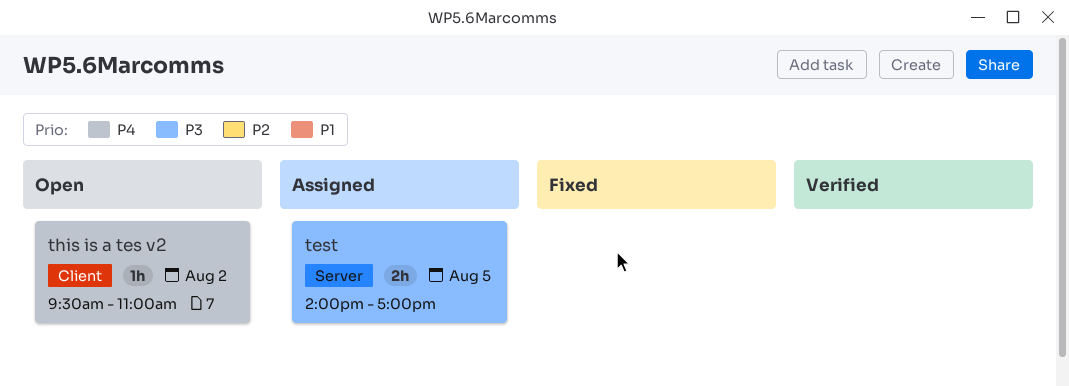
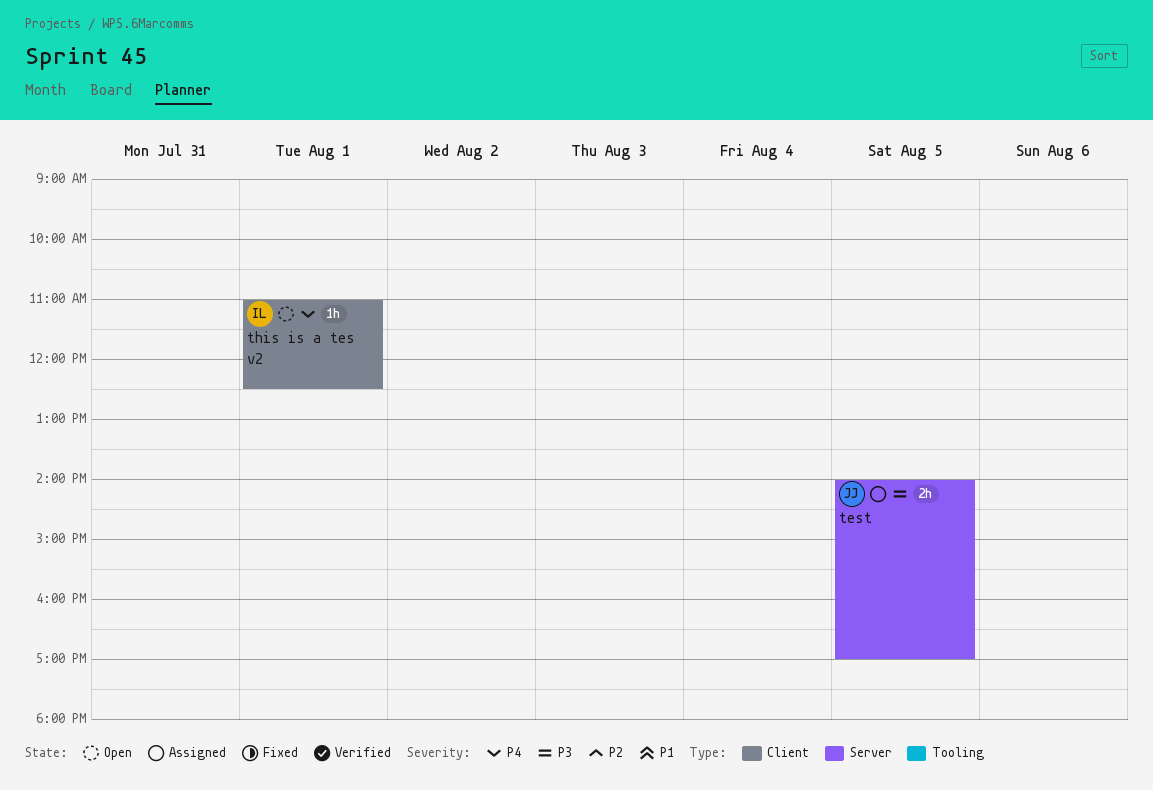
this is a tes v2, day: Aug 2 -> Aug 1
this is a tes v2, begins: 09:30 -> 11:00
this is a tes v2, ends: 11:00 -> 12:30

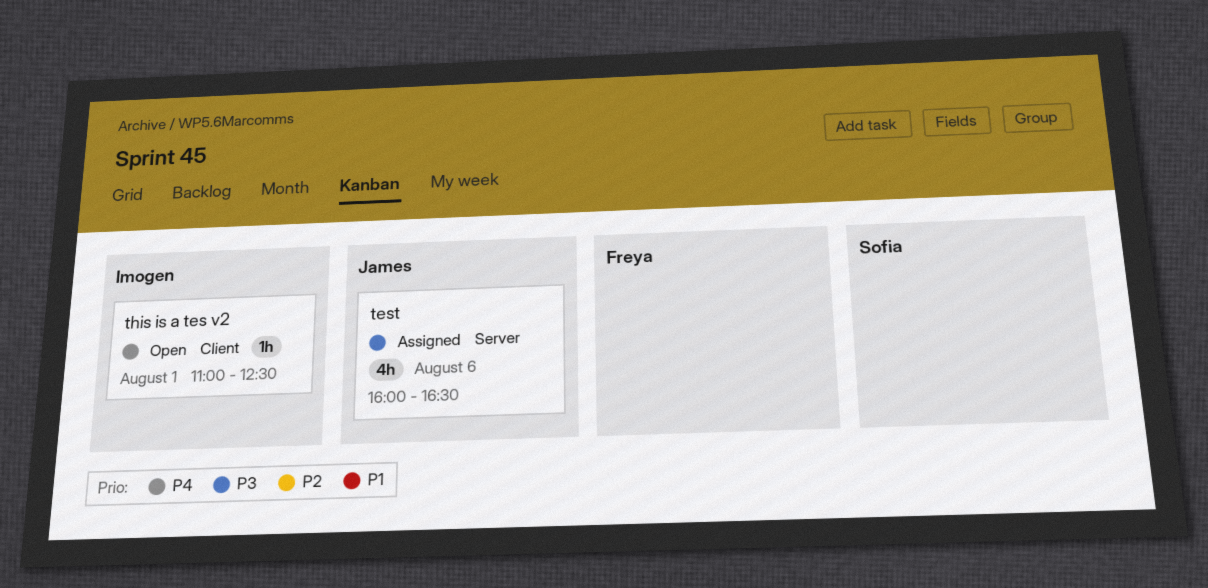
test, estimate: 2h -> 4h
test, day: Aug 5 -> Aug 6
test, begins: 14:00 -> 16:00
test, ends: 17:00 -> 16:30

